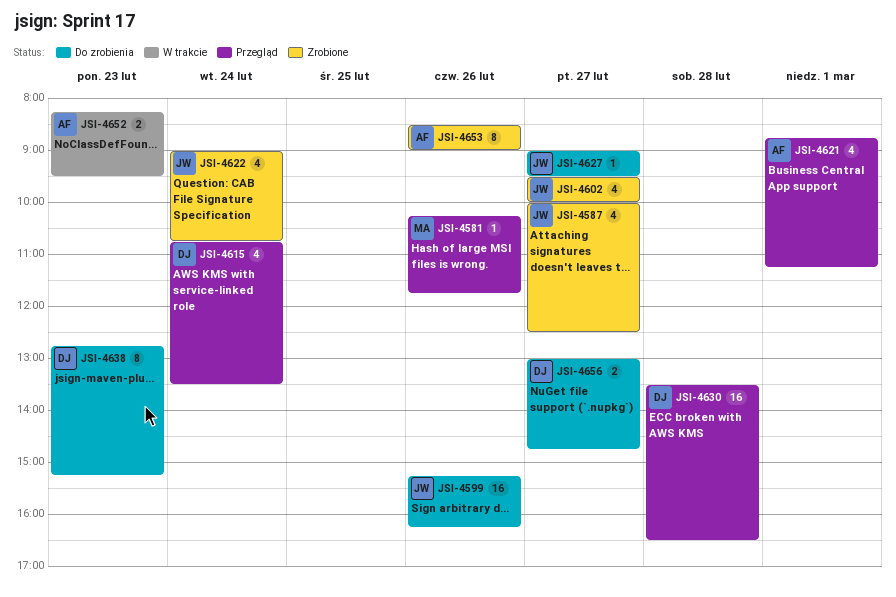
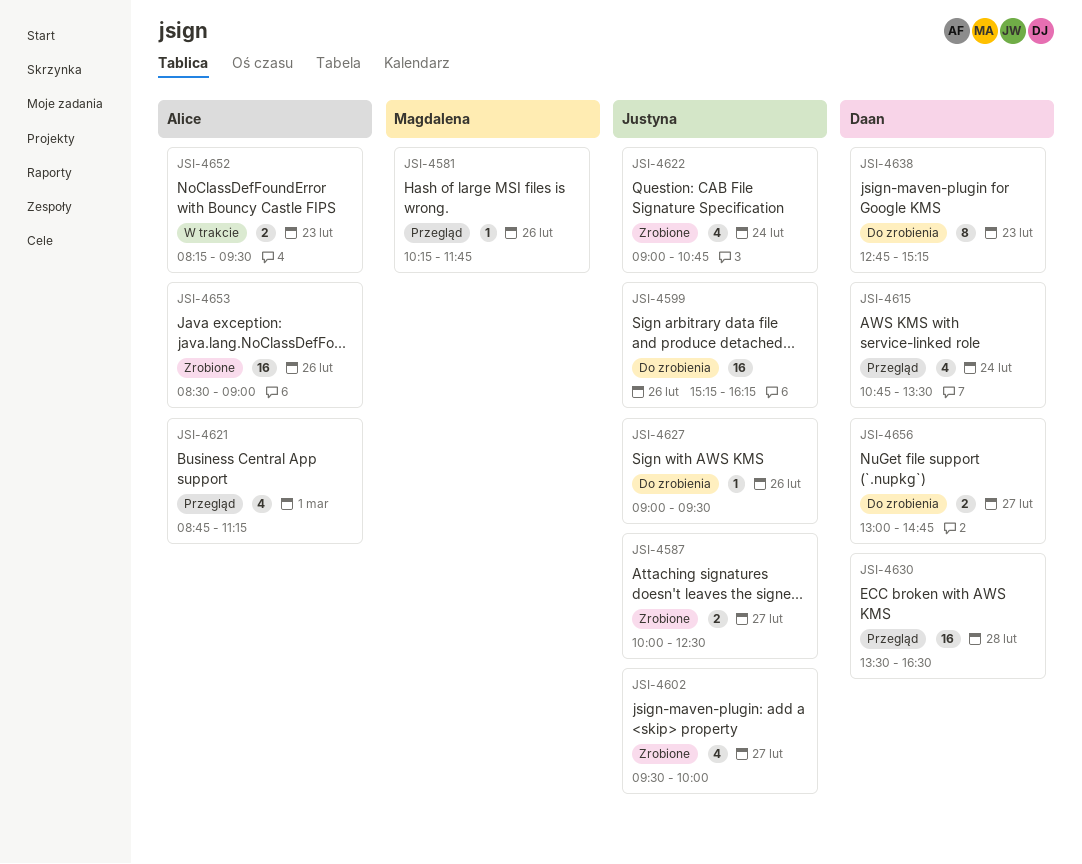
JSI-4587, estimate: 4 -> 2
JSI-4627, day: Feb 27 -> Feb 26
JSI-4653, estimate: 8 -> 16

